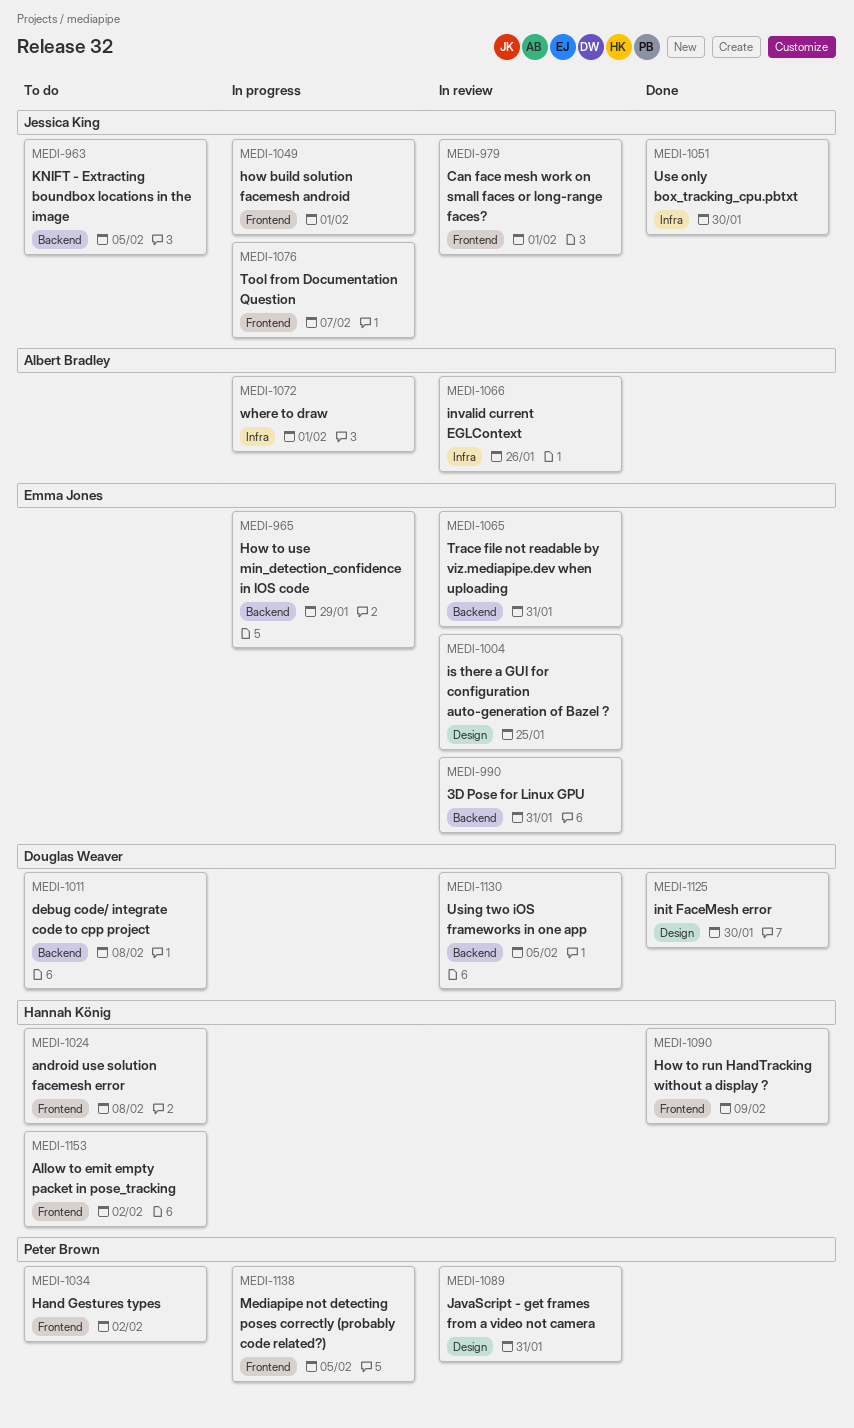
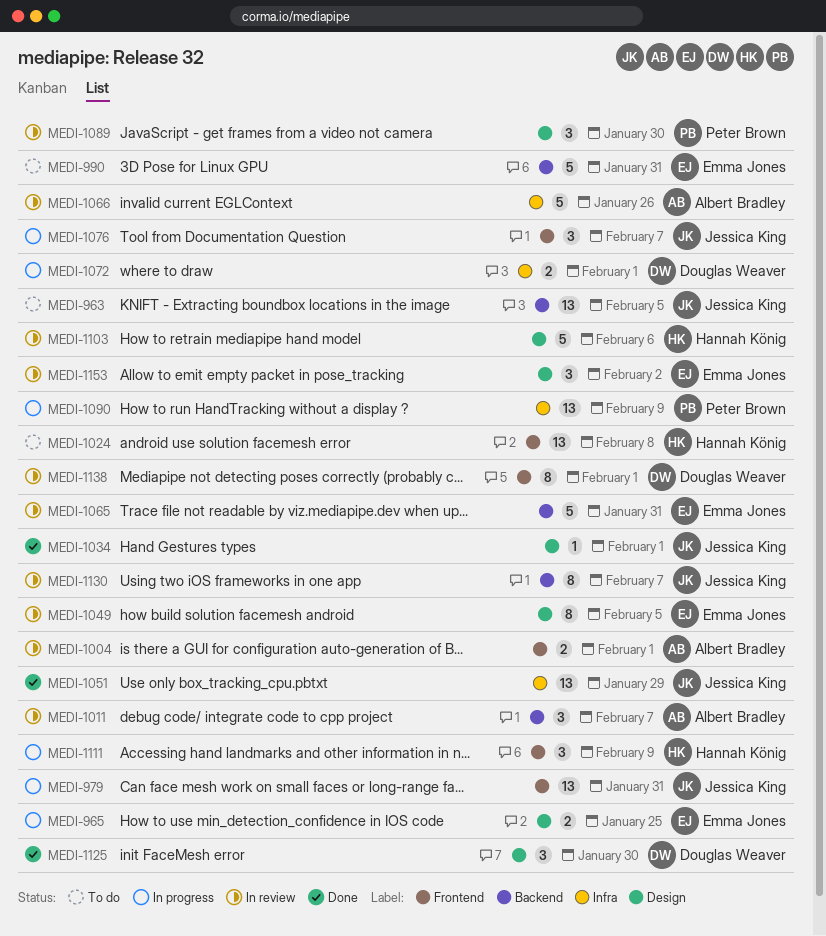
MEDI-965, label: Backend -> Design
MEDI-965, due: Jan 29 -> Jan 25
MEDI-979, status: In review -> In progress
MEDI-979, due: Feb 1 -> Jan 31
MEDI-990, status: In review -> To do
MEDI-1004, owner: Emma Jones -> Albert Bradley
MEDI-1004, label: Design -> Frontend
MEDI-1004, due: Jan 25 -> Feb 1
MEDI-1011, status: To do -> In review
MEDI-1011, owner: Douglas Weaver -> Albert Bradley
MEDI-1011, due: Feb 8 -> Feb 7
MEDI-1034, status: To do -> Done
MEDI-1034, owner: Peter Brown -> Jessica King
MEDI-1034, label: Frontend -> Design
MEDI-1034, due: Feb 2 -> Feb 1
MEDI-1049, status: In progress -> In review
MEDI-1049, owner: Jessica King -> Emma Jones
MEDI-1049, label: Frontend -> Design
MEDI-1049, due: Feb 1 -> Feb 5
MEDI-1051, due: Jan 30 -> Jan 29
MEDI-1072, owner: Albert Bradley -> Douglas Weaver
MEDI-1089, due: Jan 31 -> Jan 30
MEDI-1090, status: Done -> In progress
MEDI-1090, owner: Hannah König -> Peter Brown
MEDI-1090, label: Frontend -> Infra
MEDI-1103: none -> present
MEDI-1111: none -> present
MEDI-1130, owner: Douglas Weaver -> Jessica King
MEDI-1130, due: Feb 5 -> Feb 7
MEDI-1138, status: In progress -> In review
MEDI-1138, owner: Peter Brown -> Douglas Weaver
MEDI-1138, due: Feb 5 -> Feb 1
MEDI-1153, status: To do -> In review
MEDI-1153, owner: Hannah König -> Emma Jones
MEDI-1153, label: Frontend -> Design

